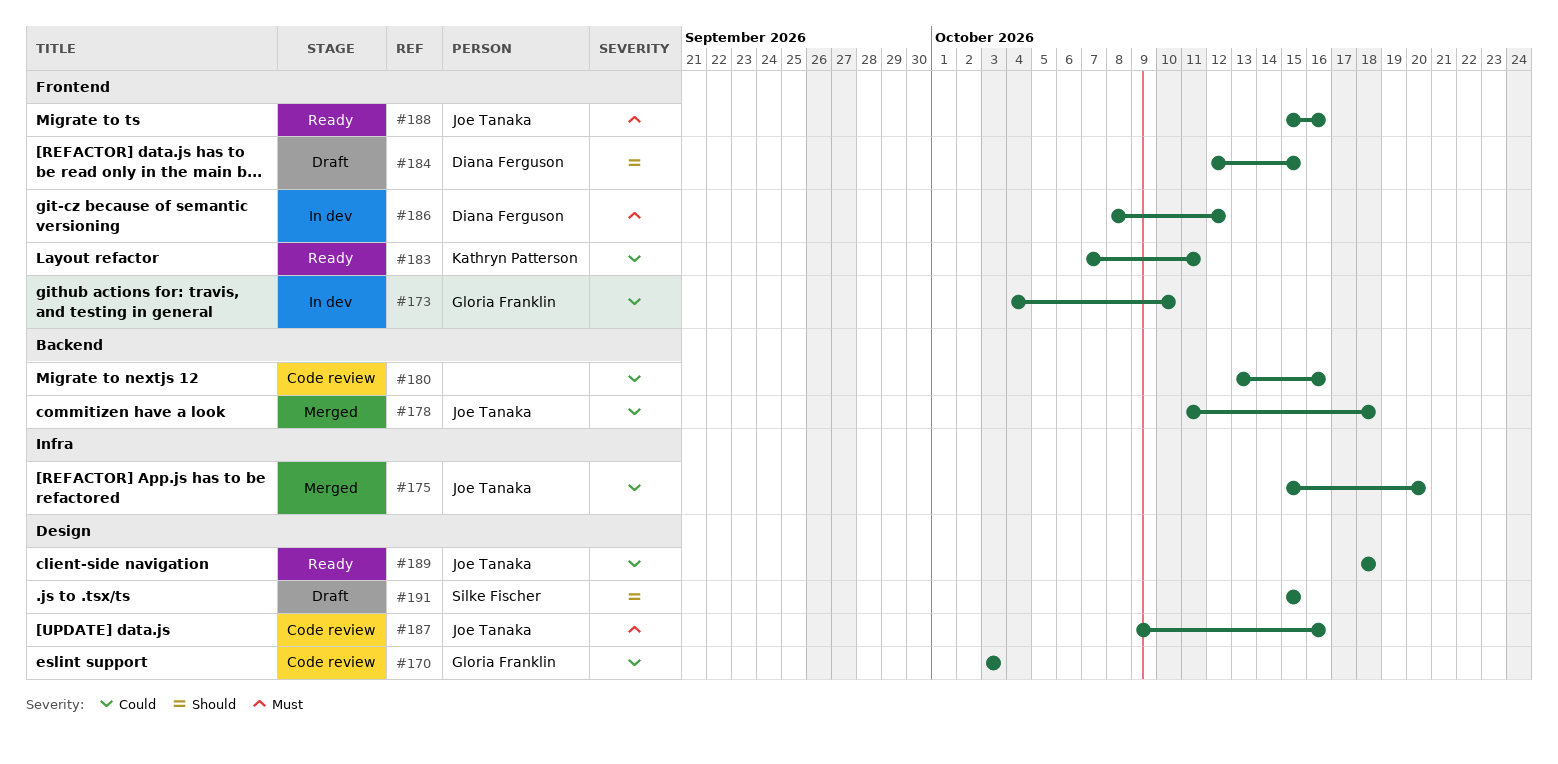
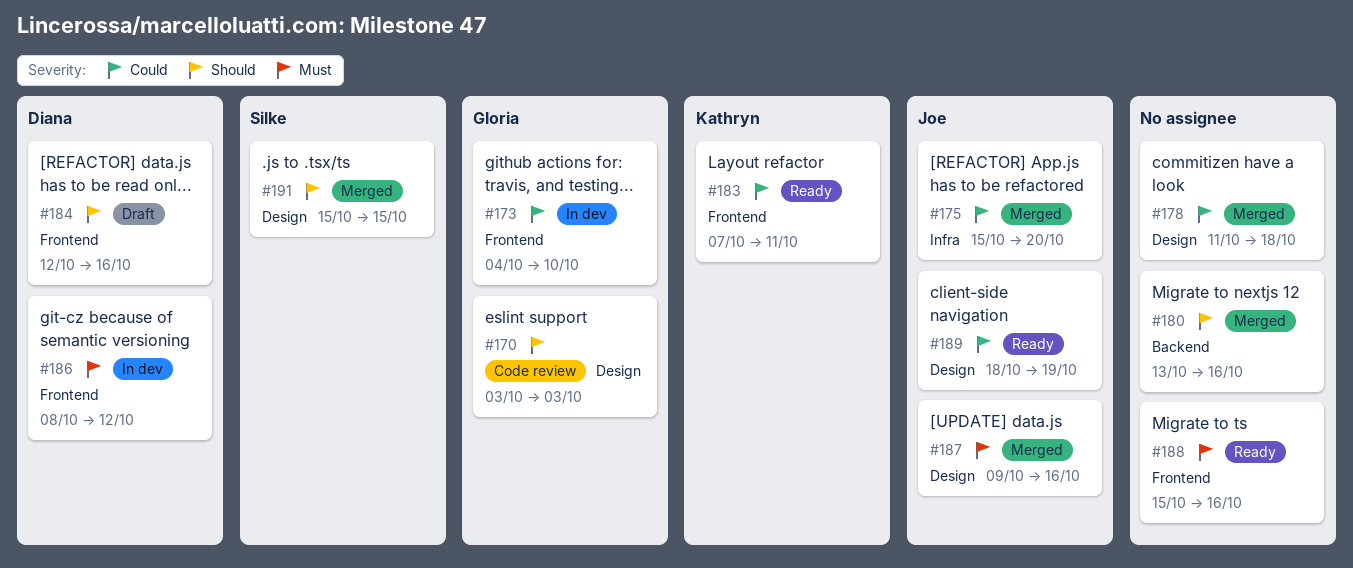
#170, priority: Could -> Should
#178, owner: Joe Tanaka -> none
#178, label: Backend -> Design
#180, status: Code review -> Merged
#180, priority: Could -> Should
#184, due: Oct 15 -> Oct 16
#187, status: Code review -> Merged
#188, owner: Joe Tanaka -> none
#189, due: Oct 18 -> Oct 19
#191, status: Draft -> Merged

